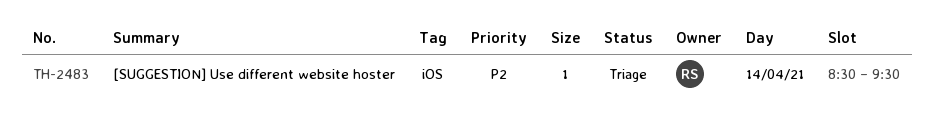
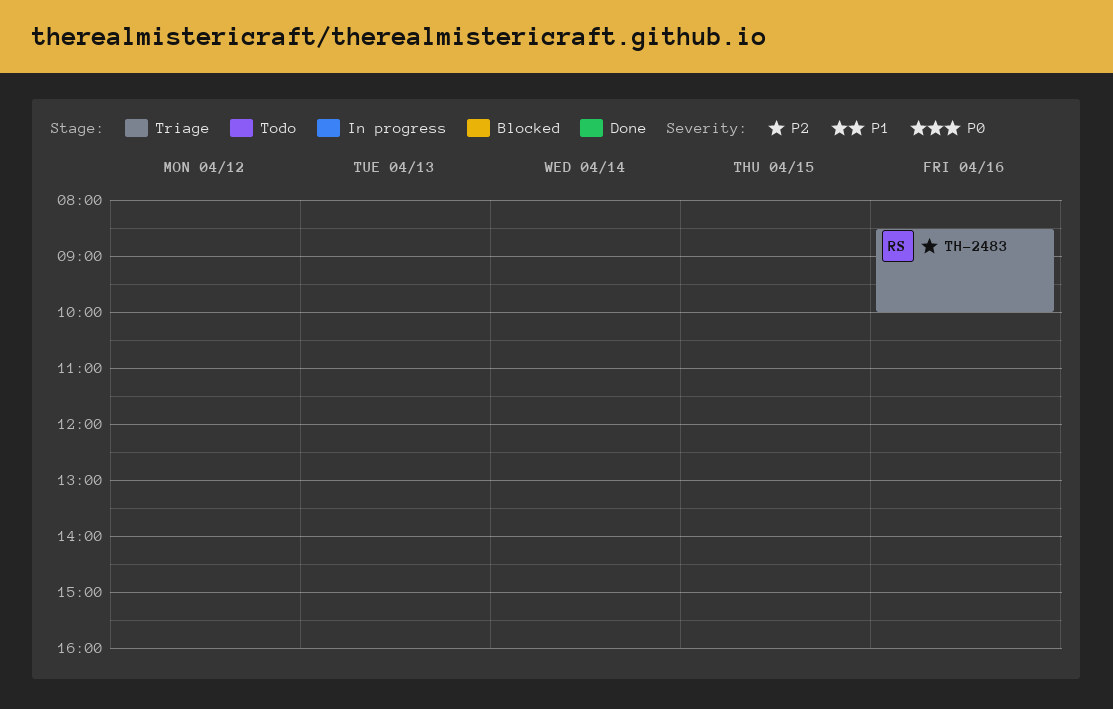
TH-2483, day: Apr 14 -> Apr 16
TH-2483, ends: 09:30 -> 10:00

